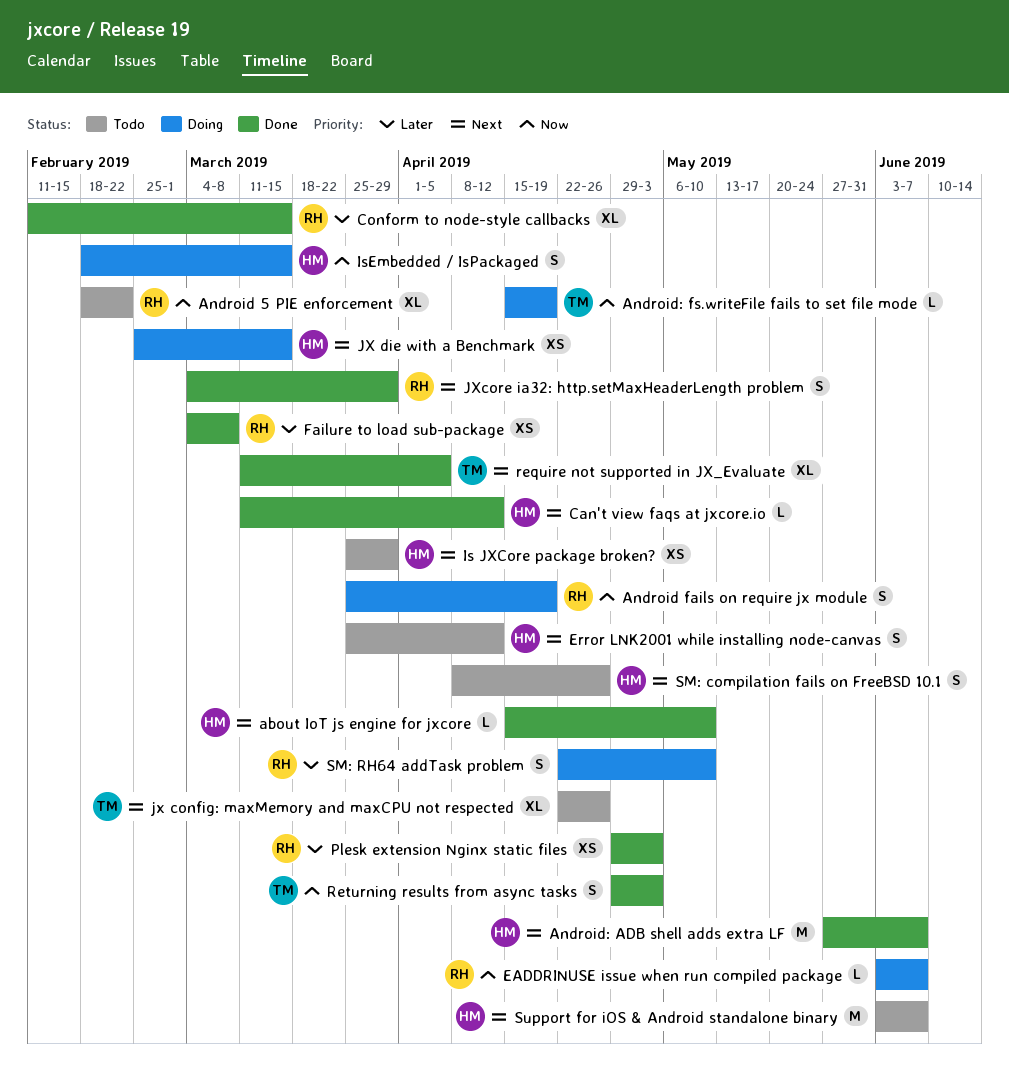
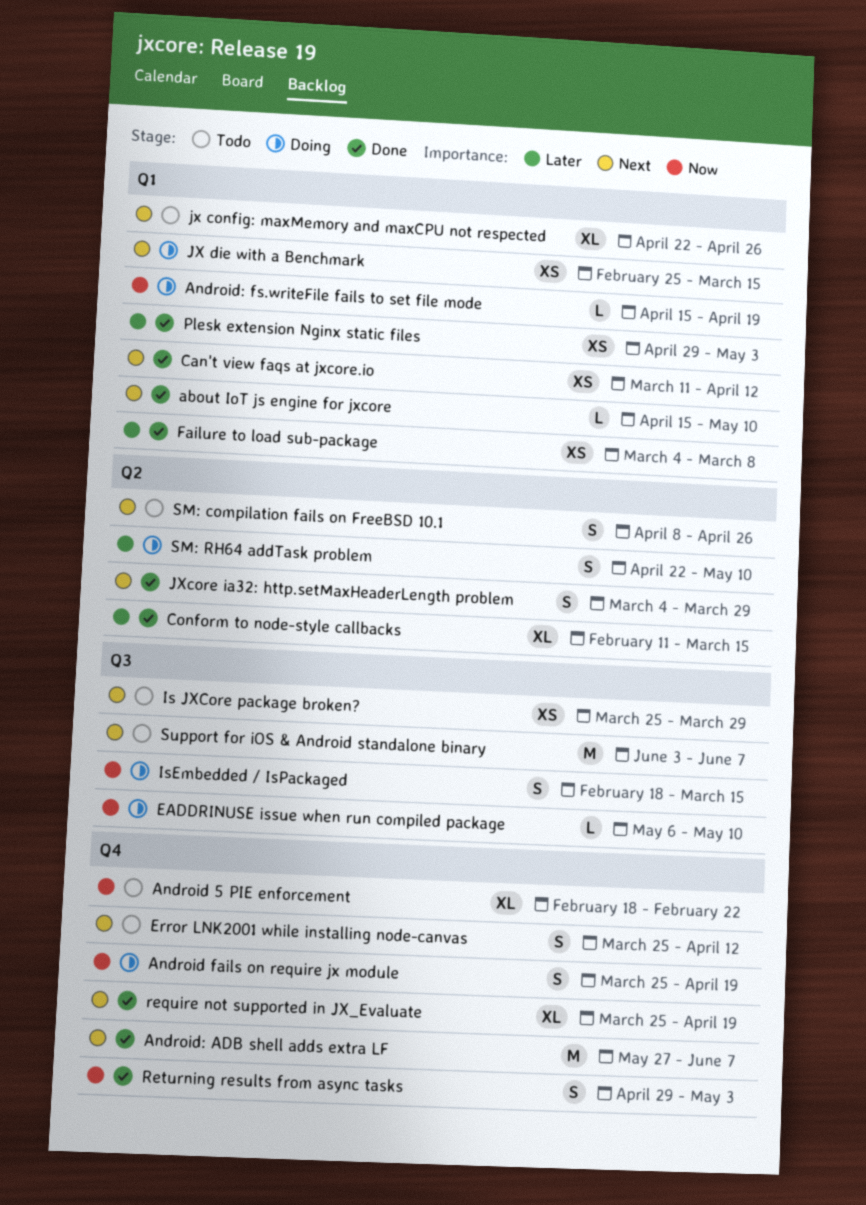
Can't view faqs at jxcore.io, estimate: L -> XS
EADDRINUSE issue when run compiled package, start: Jun 3 -> May 6
EADDRINUSE issue when run compiled package, due: Jun 7 -> May 10
require not supported in JX_Evaluate, start: Mar 11 -> Mar 25
require not supported in JX_Evaluate, due: Apr 5 -> Apr 19

